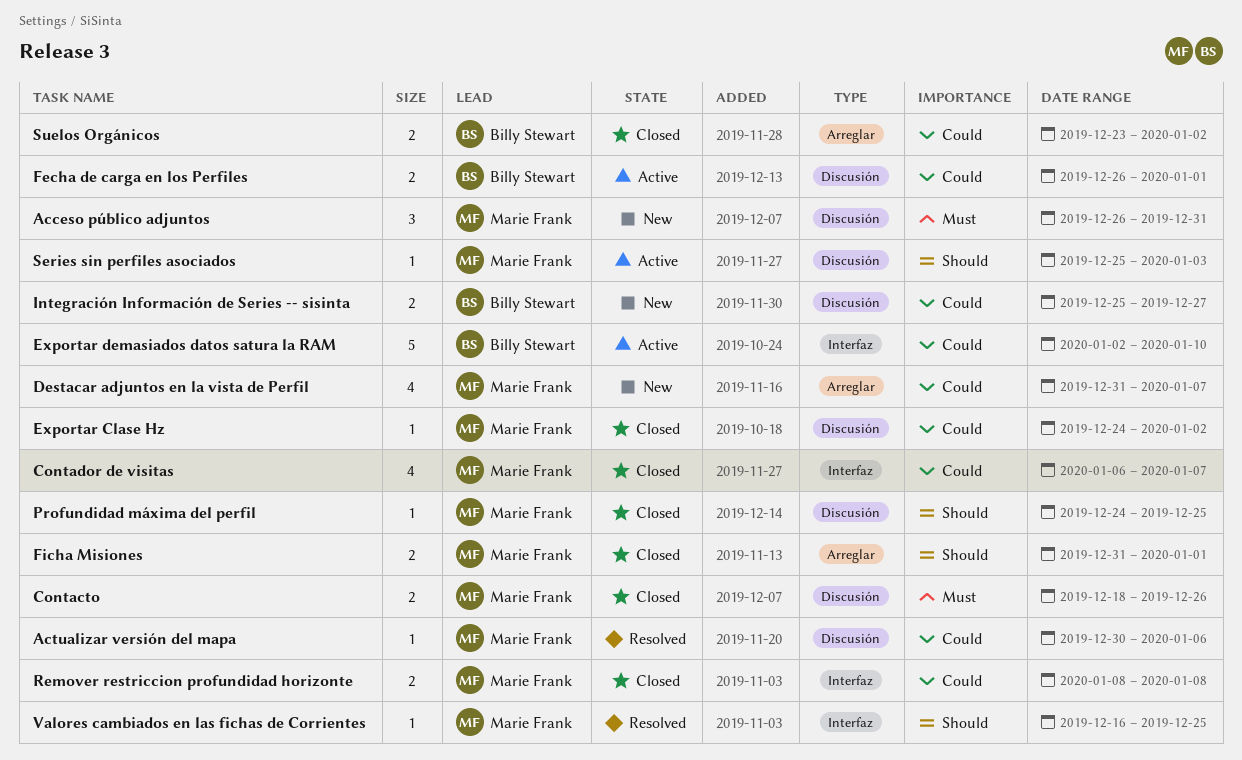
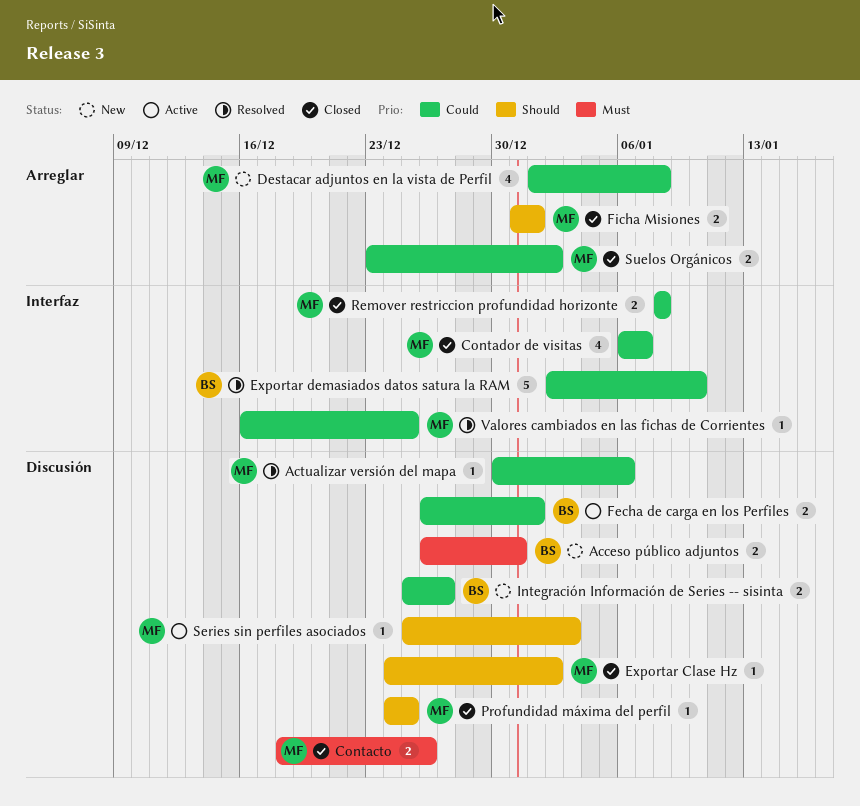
Acceso público adjuntos, owner: Marie Frank -> Billy Stewart
Acceso público adjuntos, estimate: 3 -> 2
Destacar adjuntos en la vista de Perfil, start: Dec 31 -> Jan 1
Destacar adjuntos en la vista de Perfil, due: Jan 7 -> Jan 8
Exportar Clase Hz, priority: Could -> Should
Exportar demasiados datos satura la RAM, status: Active -> Resolved
Suelos Orgánicos, owner: Billy Stewart -> Marie Frank
Valores cambiados en las fichas de Corrientes, priority: Should -> Could

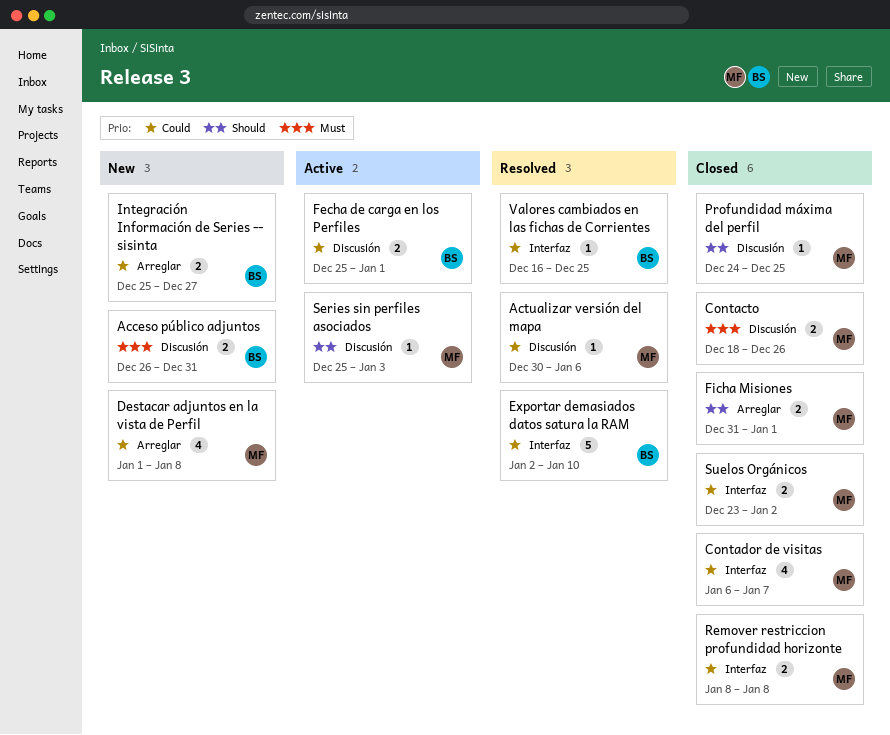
Exportar Clase Hz: present -> none
Fecha de carga en los Perfiles, start: Dec 26 -> Dec 25
Integración Información de Series -- sisinta, label: Discusión -> Arreglar
Suelos Orgánicos, label: Arreglar -> Interfaz
Valores cambiados en las fichas de Corrientes, owner: MF -> BS

